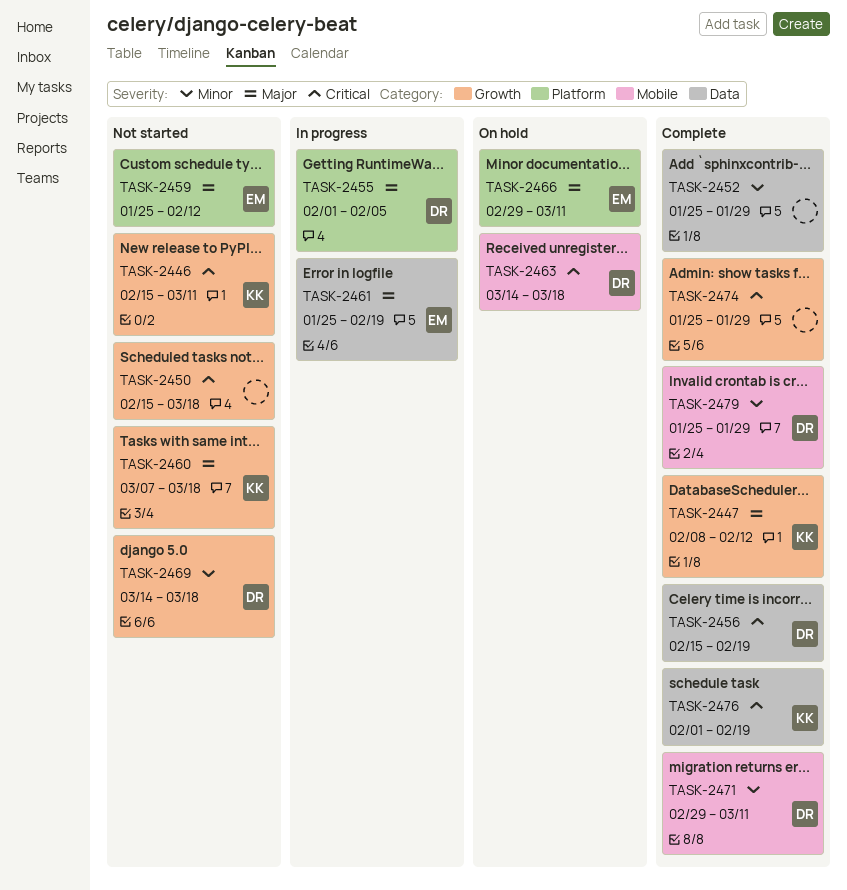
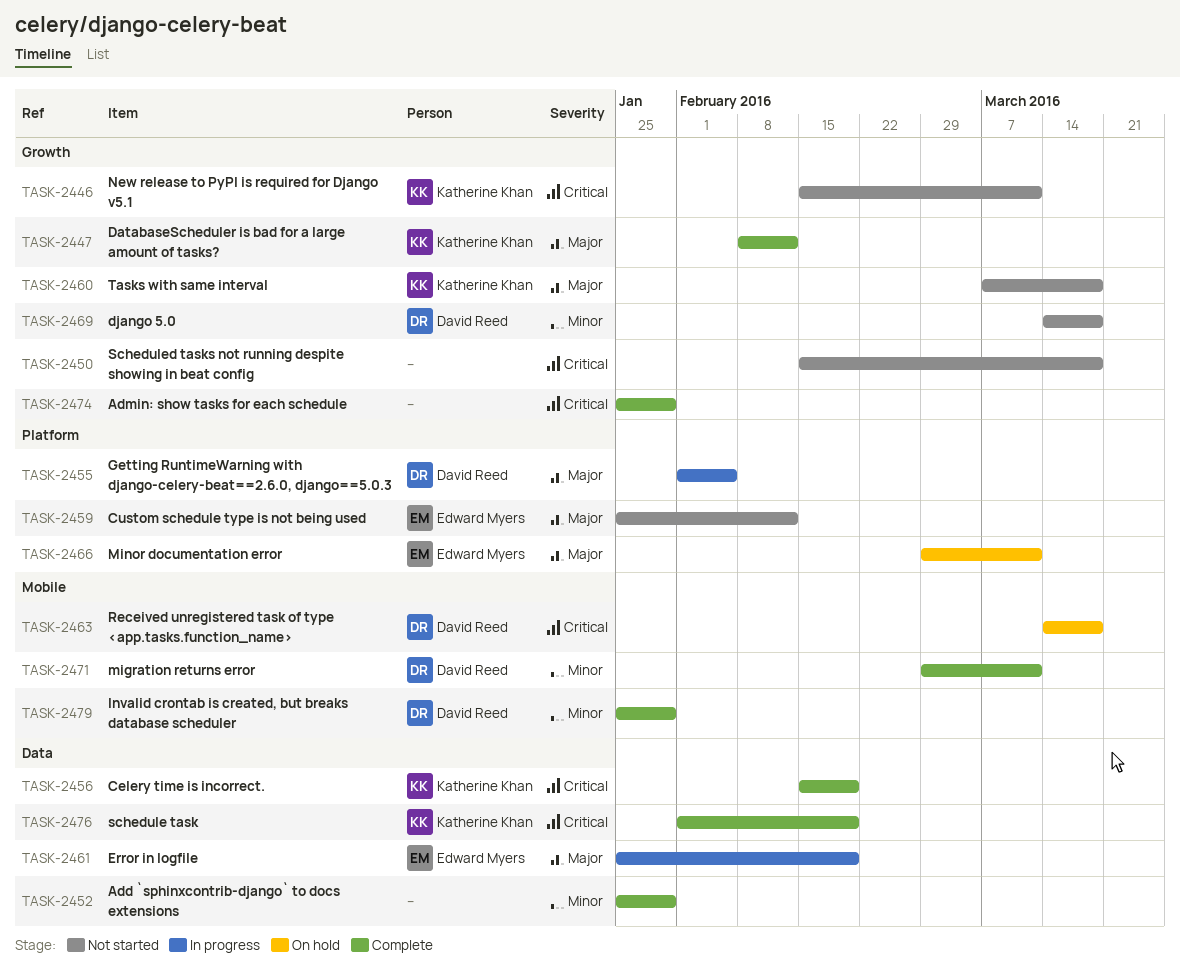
TASK-2456, owner: David Reed -> Katherine Khan

